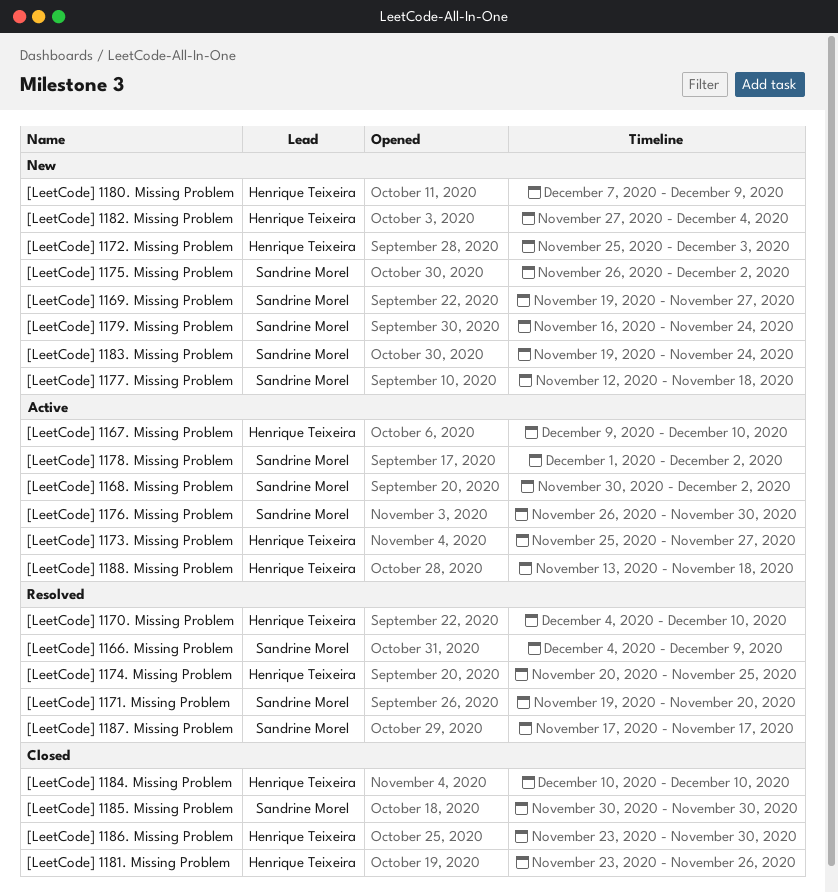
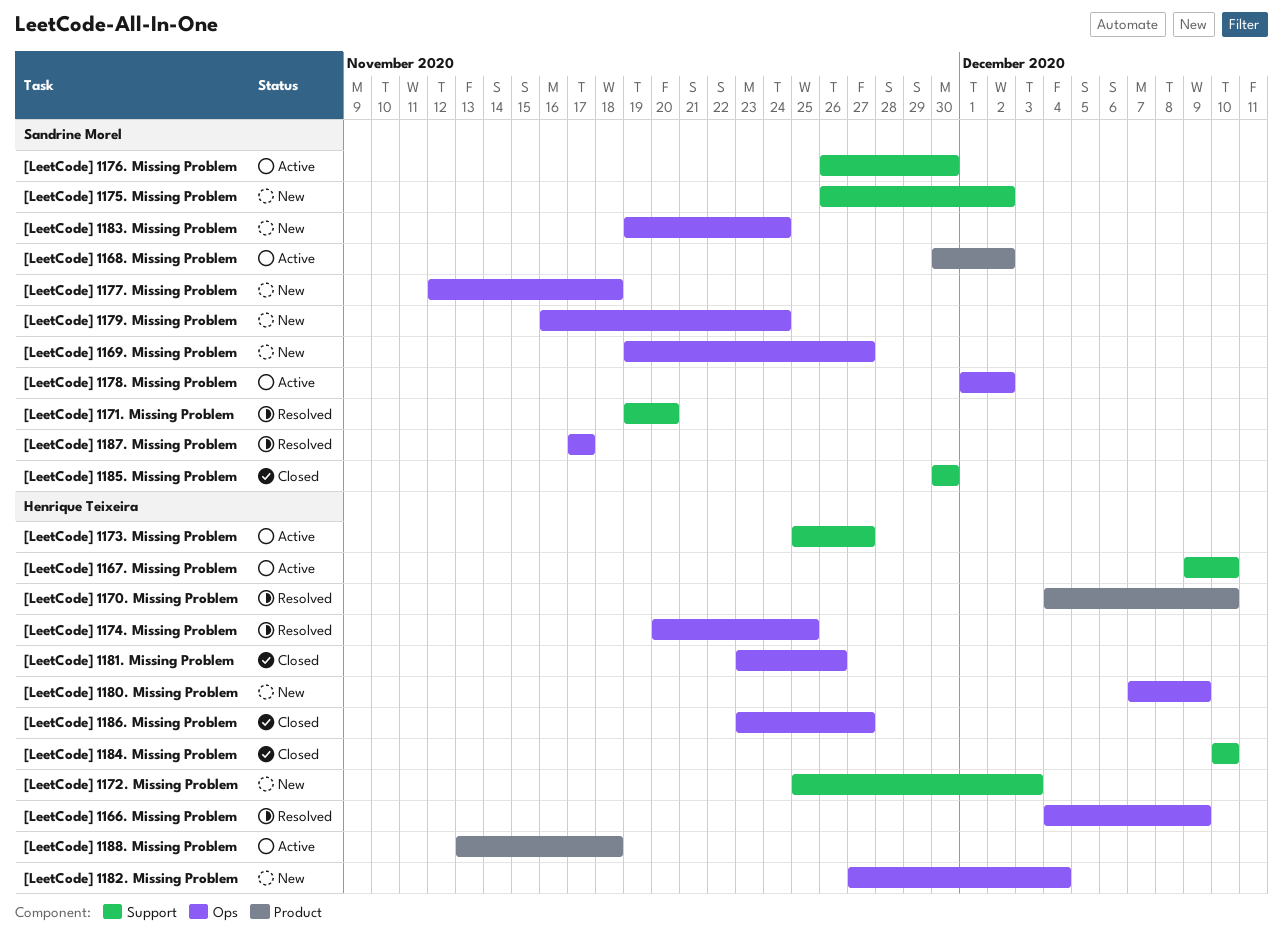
[LeetCode] 1166. Missing Problem, owner: Sandrine Morel -> Henrique Teixeira
[LeetCode] 1186. Missing Problem, due: Nov 30 -> Nov 27

